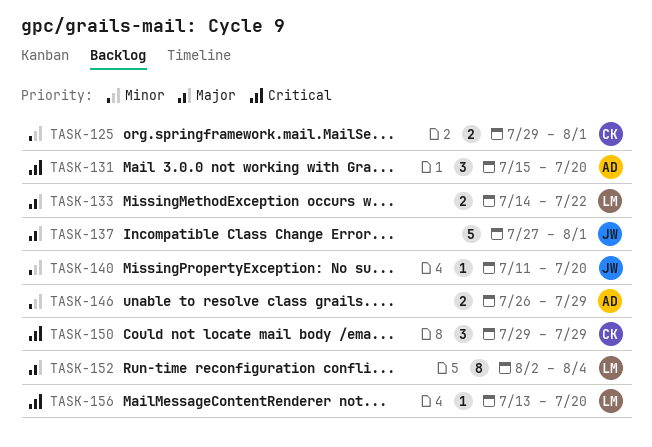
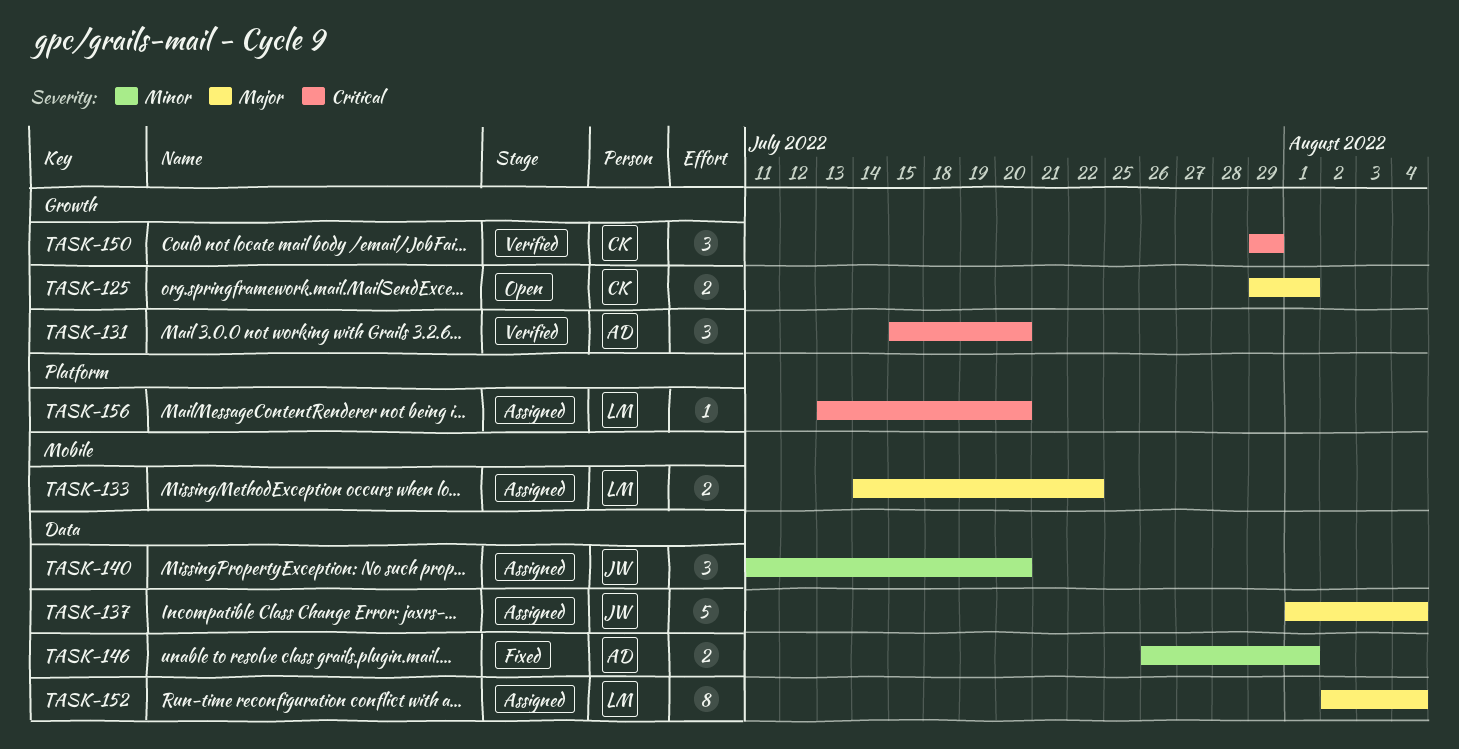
TASK-125, priority: Minor -> Major
TASK-137, start: Jul 27 -> Aug 1
TASK-137, due: Aug 1 -> Aug 4
TASK-140, estimate: 1 -> 3
TASK-146, due: Jul 29 -> Aug 1

